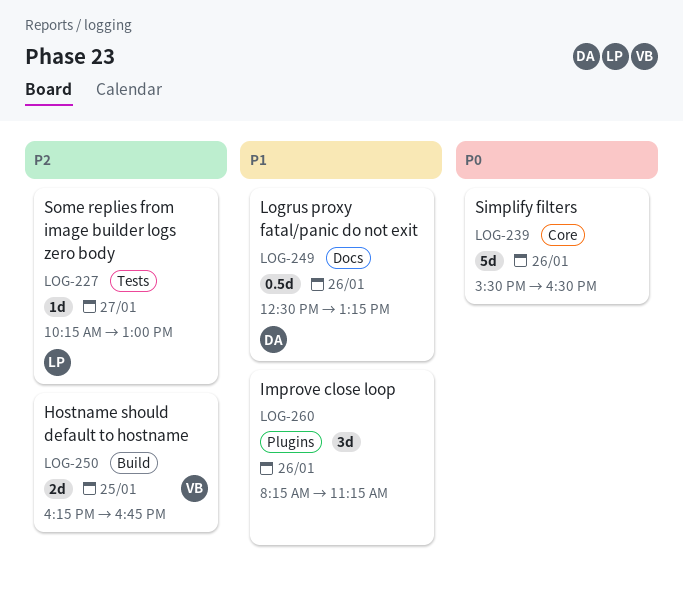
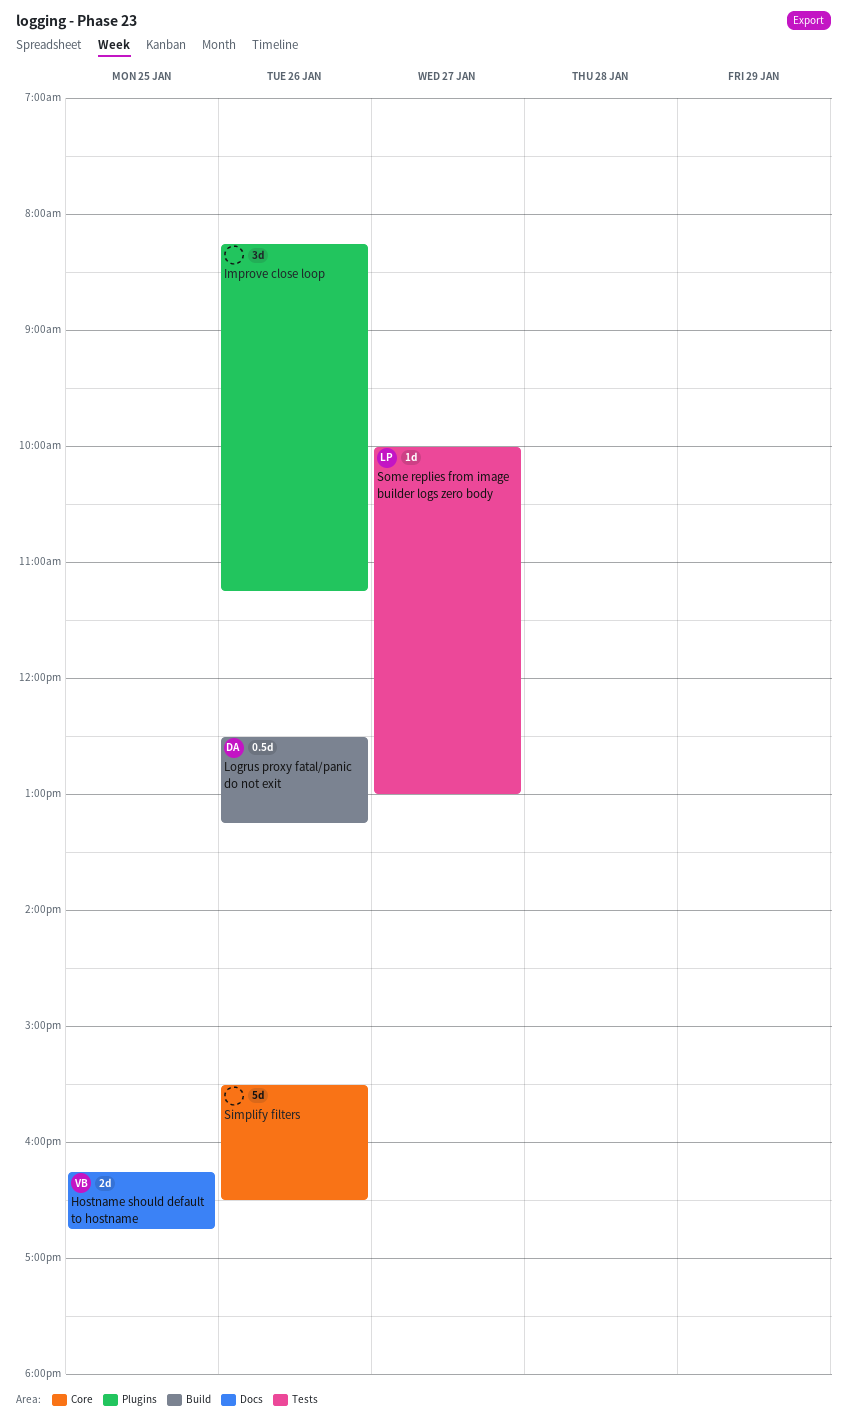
Hostname should default to hostname, label: Build -> Docs
Logrus proxy fatal/panic do not exit, label: Docs -> Build
Some replies from image builder logs zero body, begins: 10:15 -> 10:00

